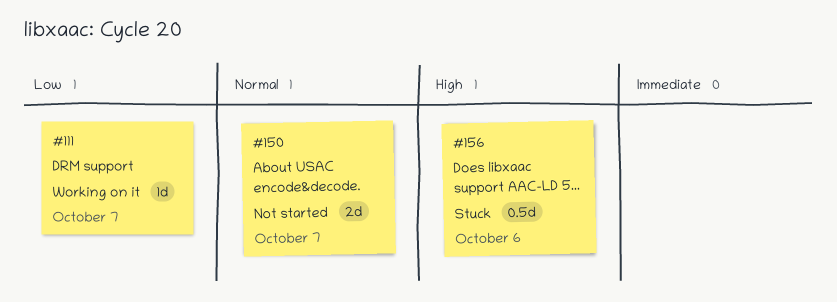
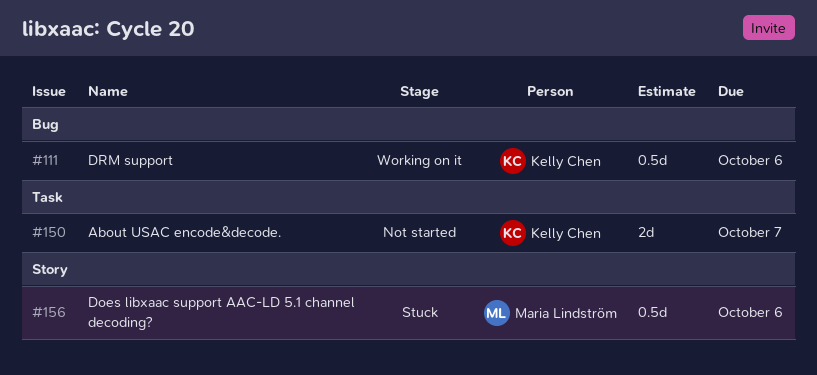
#111, estimate: 1d -> 0.5d
#111, due: Oct 7 -> Oct 6

